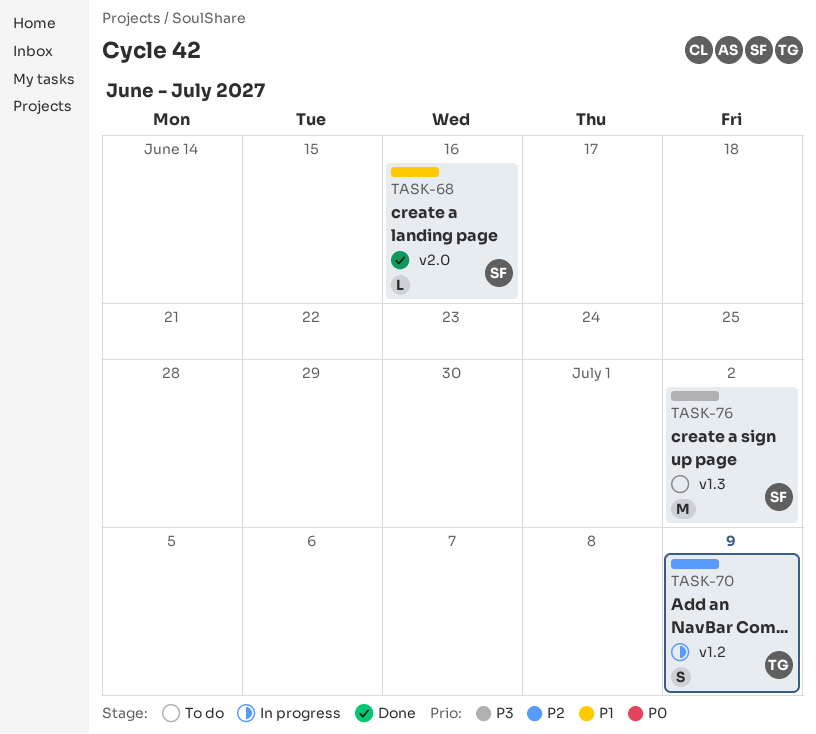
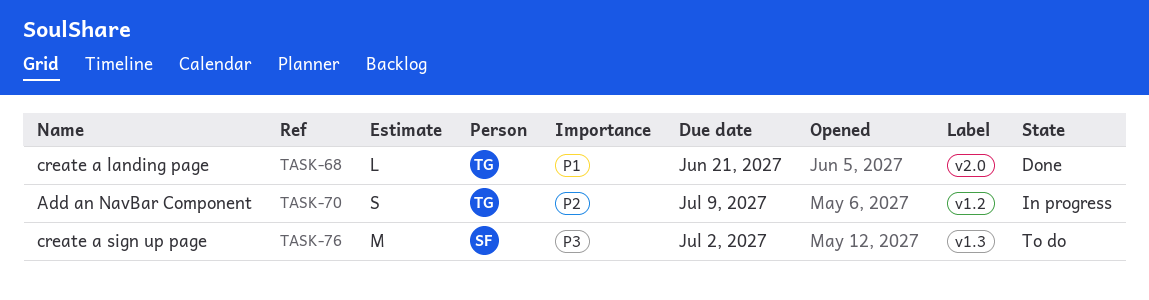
TASK-68, owner: SF -> TG
TASK-68, due: Jun 16 -> Jun 21

